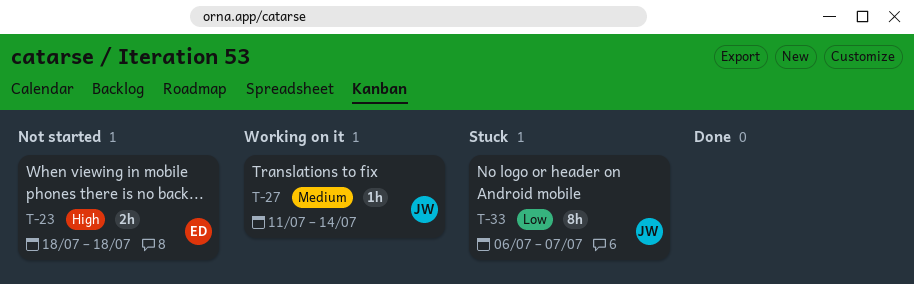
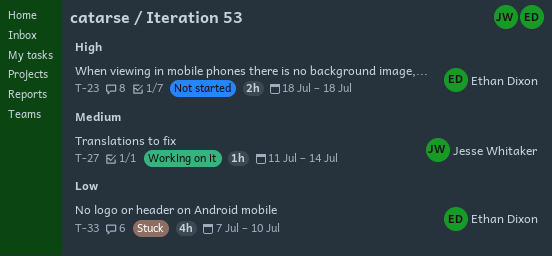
T-33, owner: Jesse Whitaker -> Ethan Dixon
T-33, estimate: 8h -> 4h
T-33, start: Jul 6 -> Jul 7
T-33, due: Jul 7 -> Jul 10

